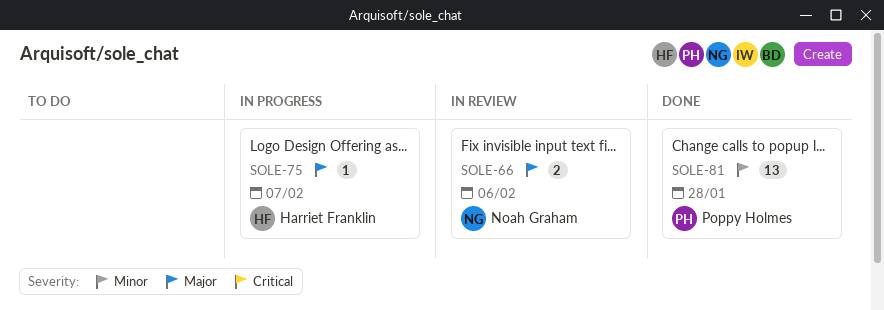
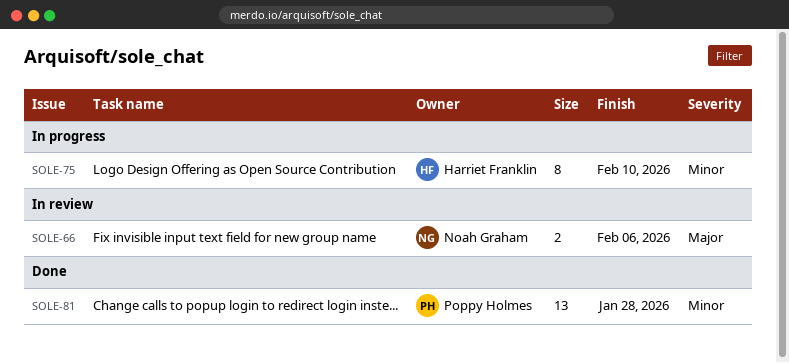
SOLE-75, priority: Major -> Minor
SOLE-75, estimate: 1 -> 8
SOLE-75, due: Feb 7 -> Feb 10

